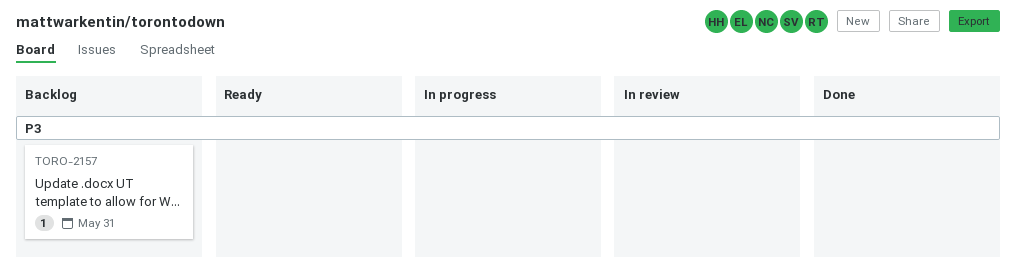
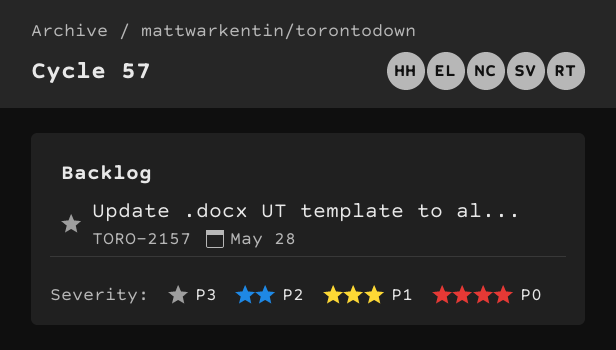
TORO-2157, due: May 31 -> May 28

